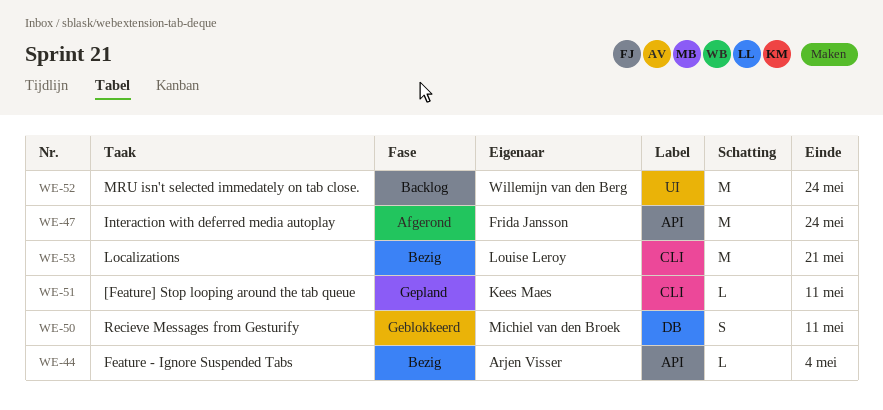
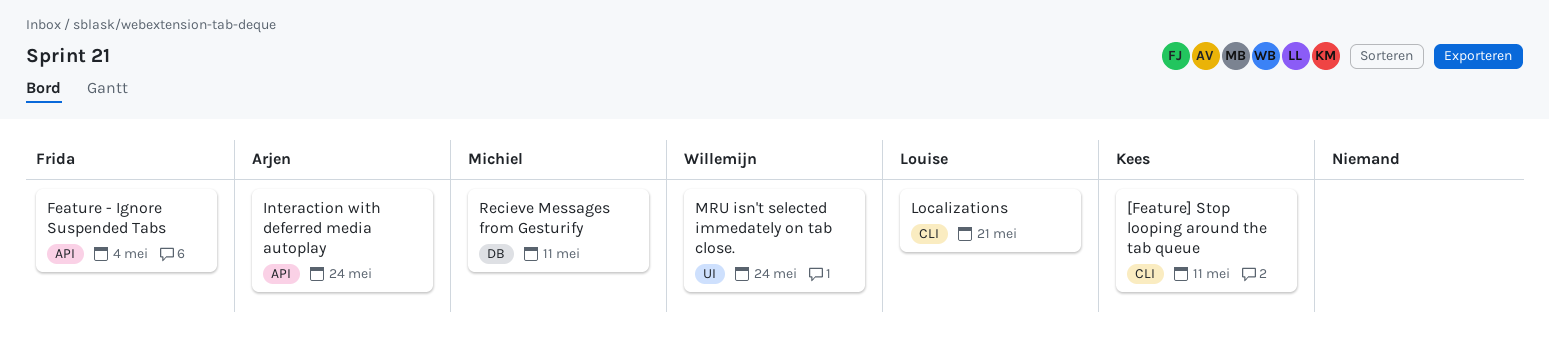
Feature - Ignore Suspended Tabs, owner: Arjen Visser -> Frida Jansson
Interaction with deferred media autoplay, owner: Frida Jansson -> Arjen Visser

